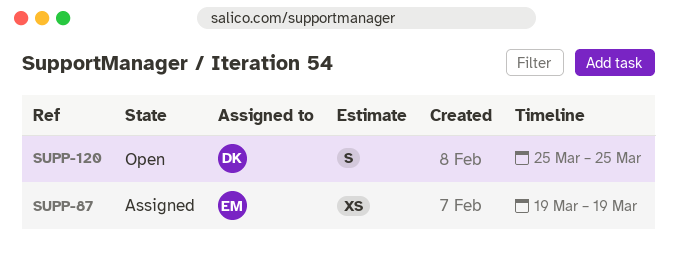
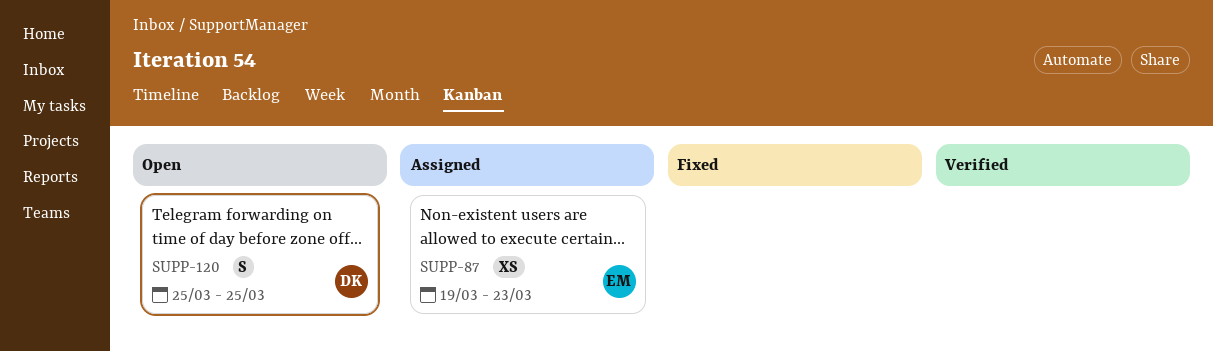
SUPP-87, due: Mar 19 -> Mar 23

